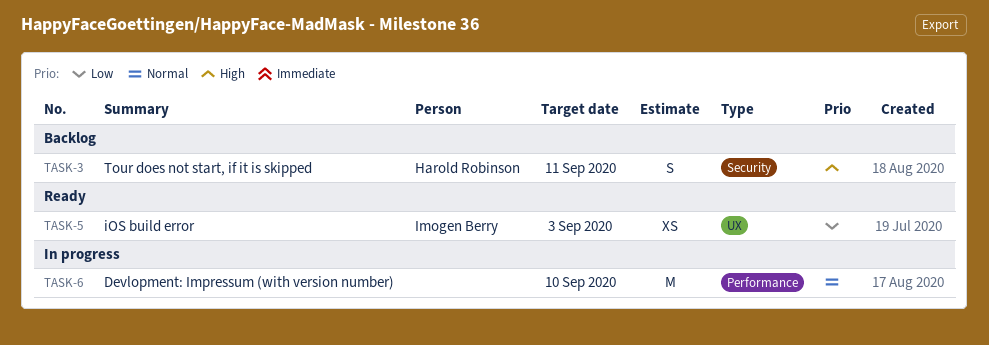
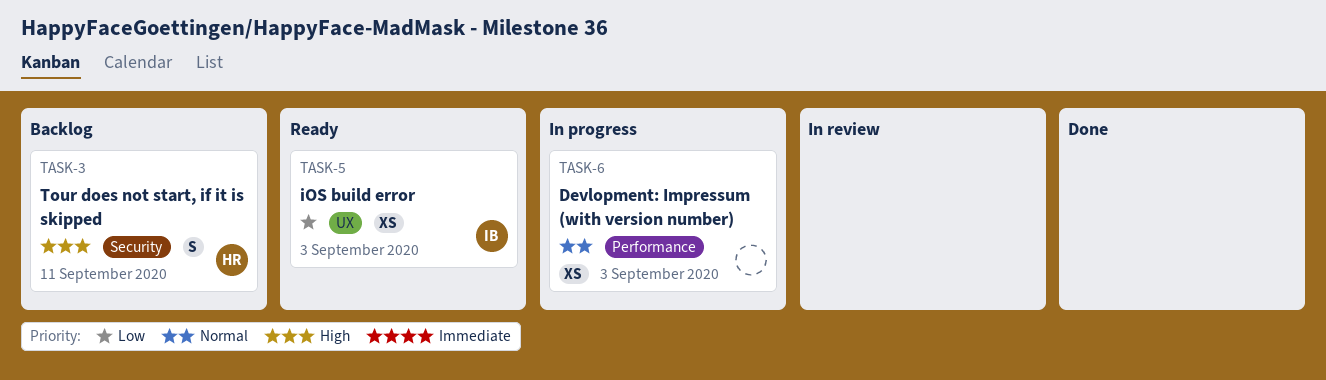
TASK-6, estimate: M -> XS
TASK-6, due: Sep 10 -> Sep 3

